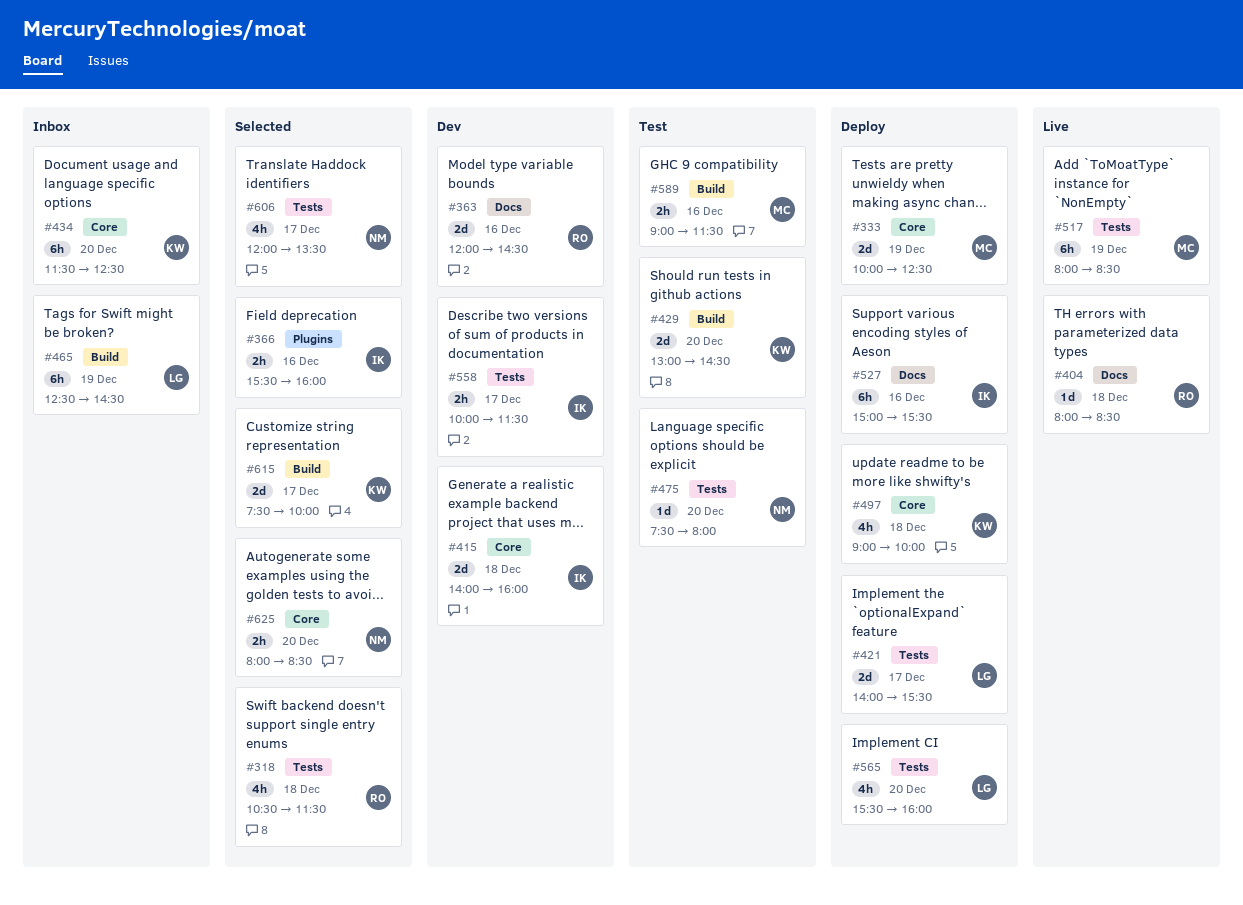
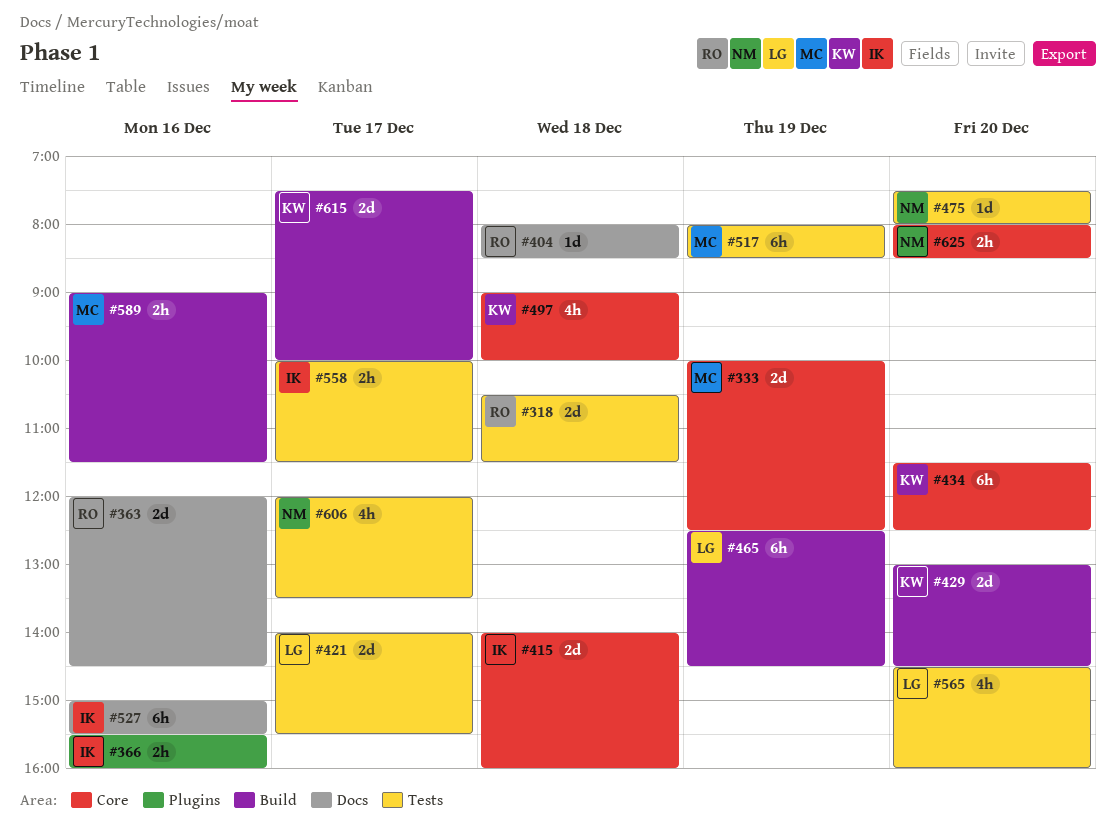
#318, estimate: 4h -> 2d
#565, begins: 15:30 -> 14:30

